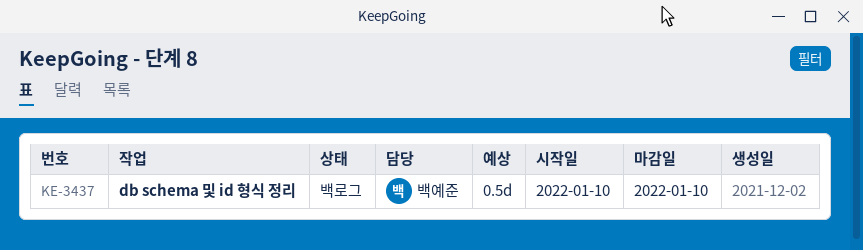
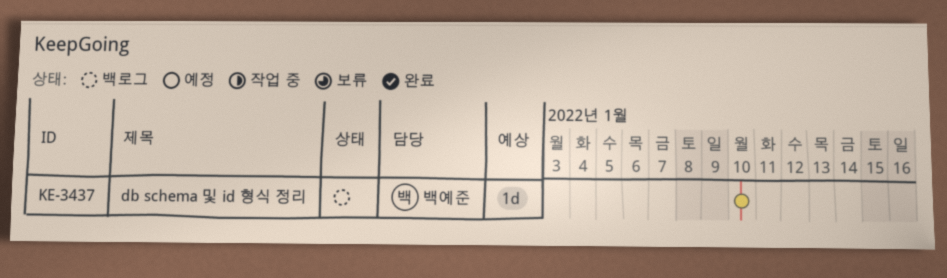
KE-3437, estimate: 0.5d -> 1d

